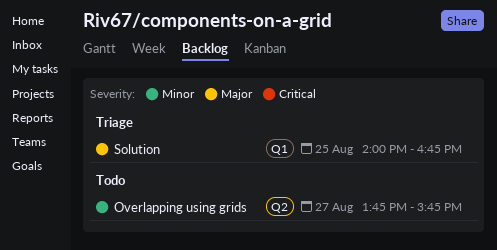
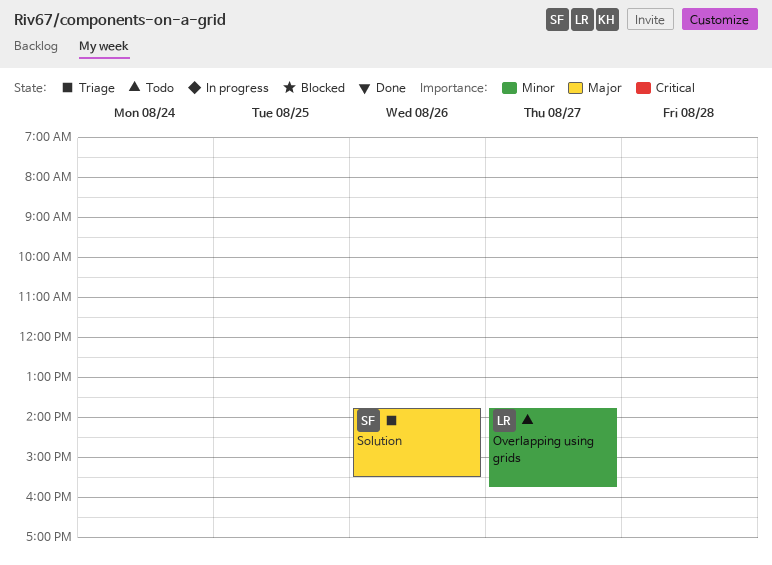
Solution, day: Aug 25 -> Aug 26
Solution, begins: 14:00 -> 13:45
Solution, ends: 16:45 -> 15:30

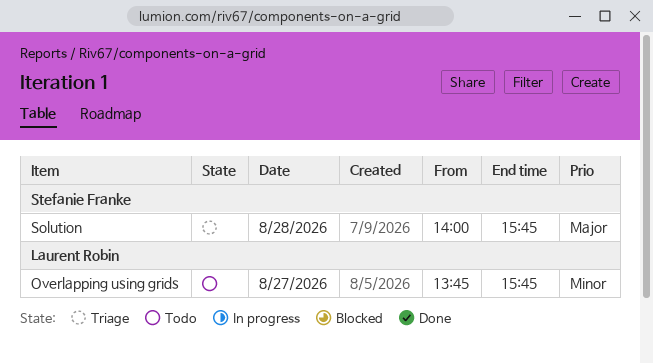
Solution, day: Aug 26 -> Aug 28
Solution, begins: 13:45 -> 14:00
Solution, ends: 15:30 -> 15:45

